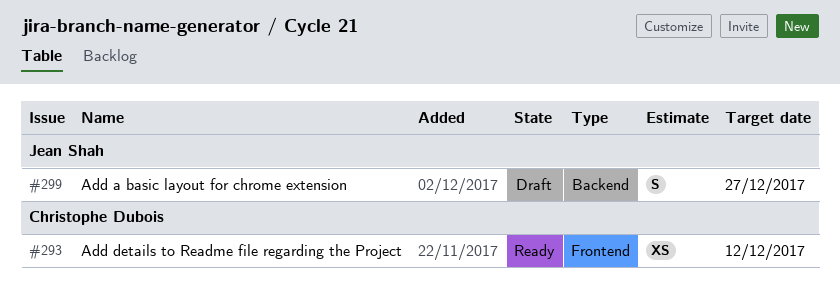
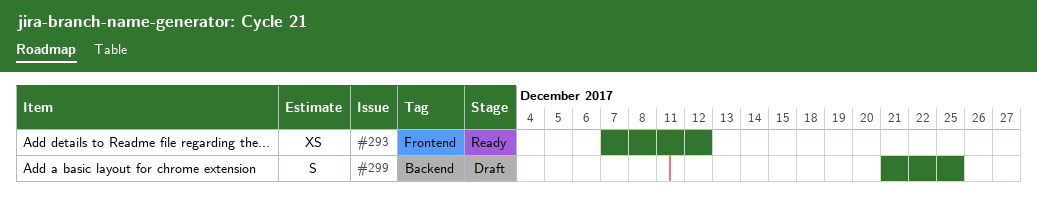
#299, due: Dec 27 -> Dec 25

